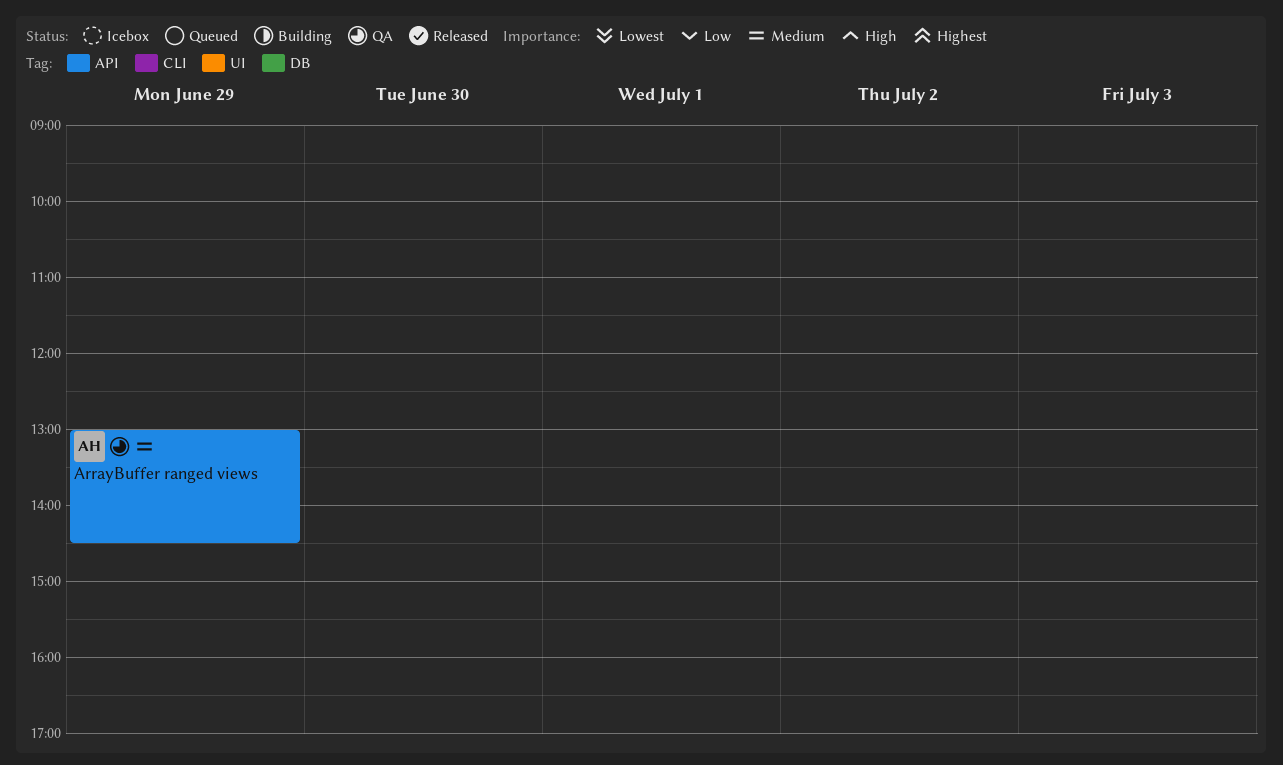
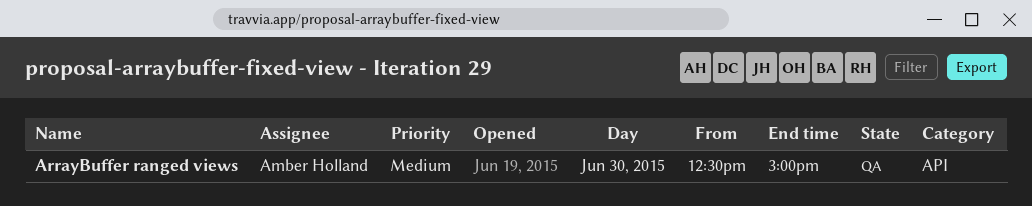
ArrayBuffer ranged views, day: Jun 29 -> Jun 30
ArrayBuffer ranged views, begins: 13:00 -> 12:30
ArrayBuffer ranged views, ends: 14:30 -> 15:00

